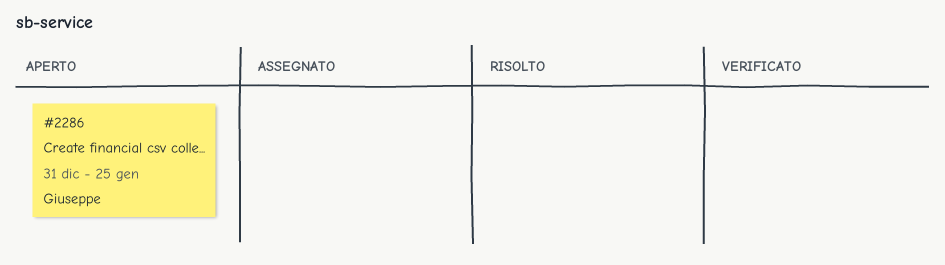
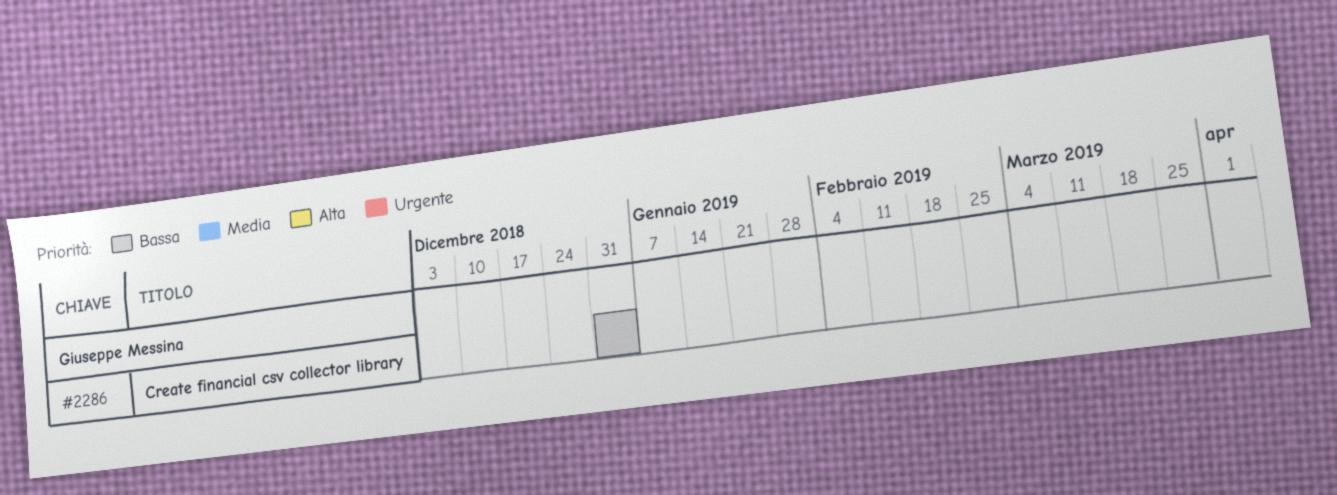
#2286, due: Jan 25 -> Jan 4

